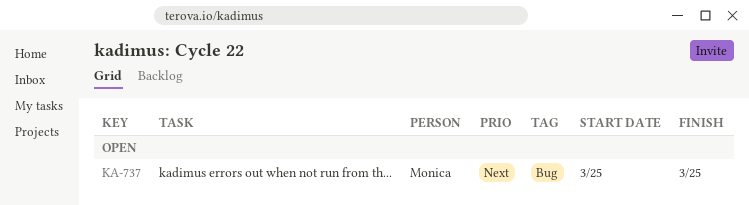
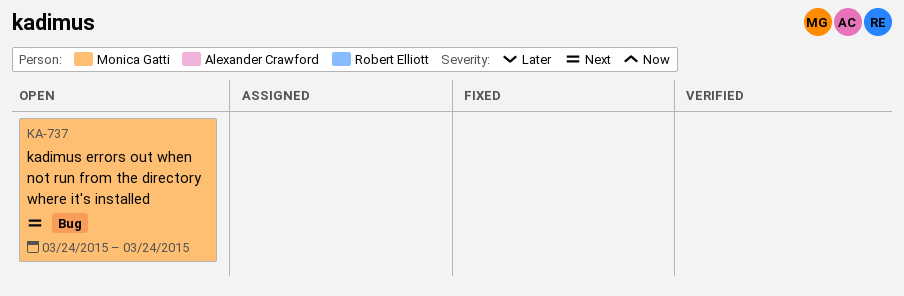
KA-737, start: Mar 25 -> Mar 24
KA-737, due: Mar 25 -> Mar 24

